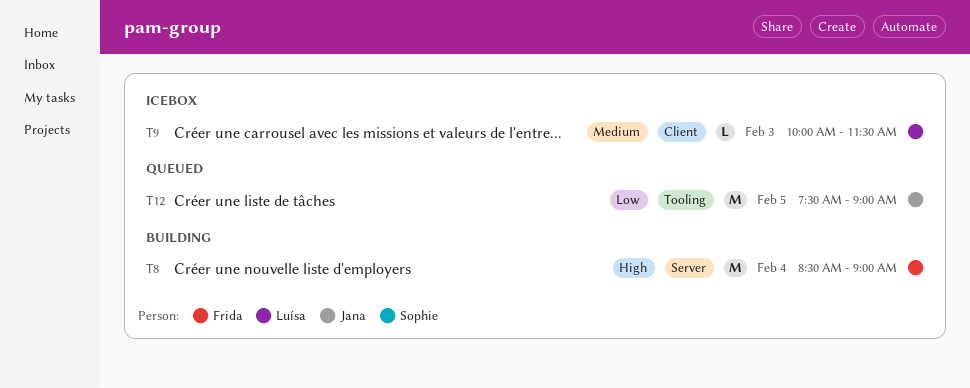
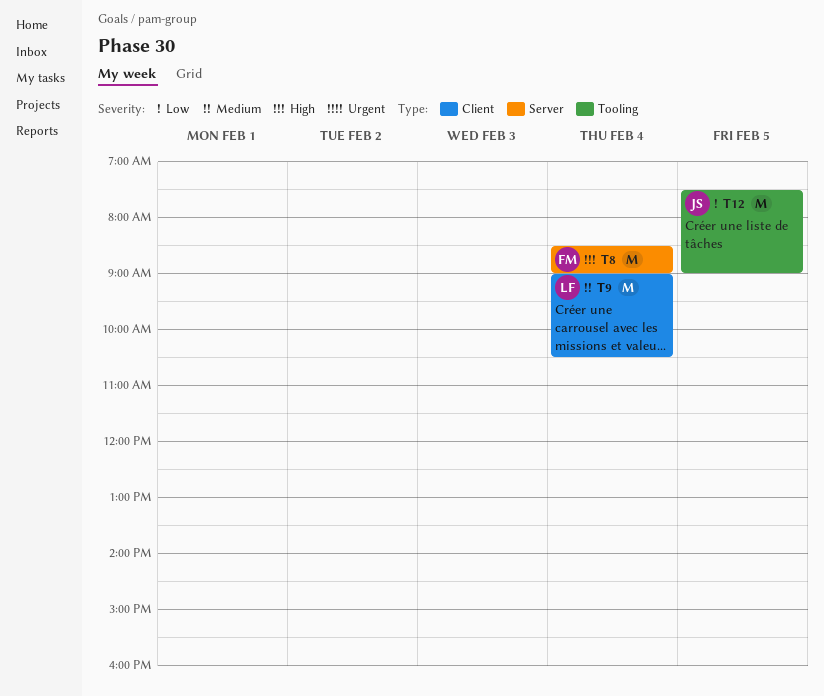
T9, estimate: L -> M
T9, day: Feb 3 -> Feb 4
T9, begins: 10:00 -> 09:00
T9, ends: 11:30 -> 10:30

